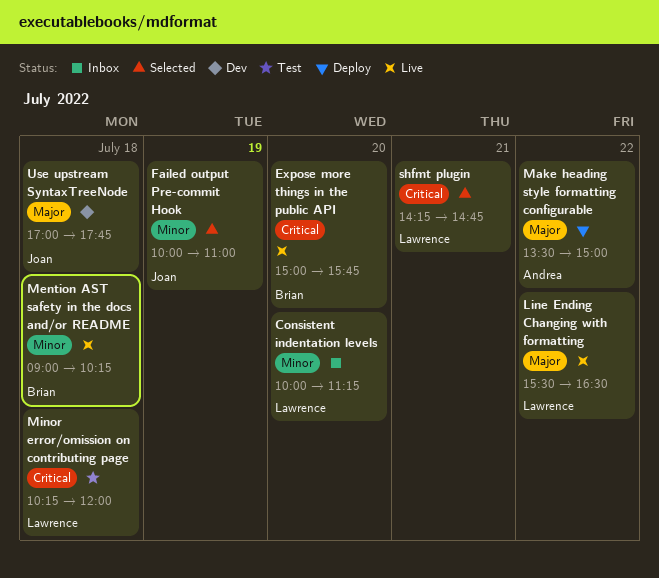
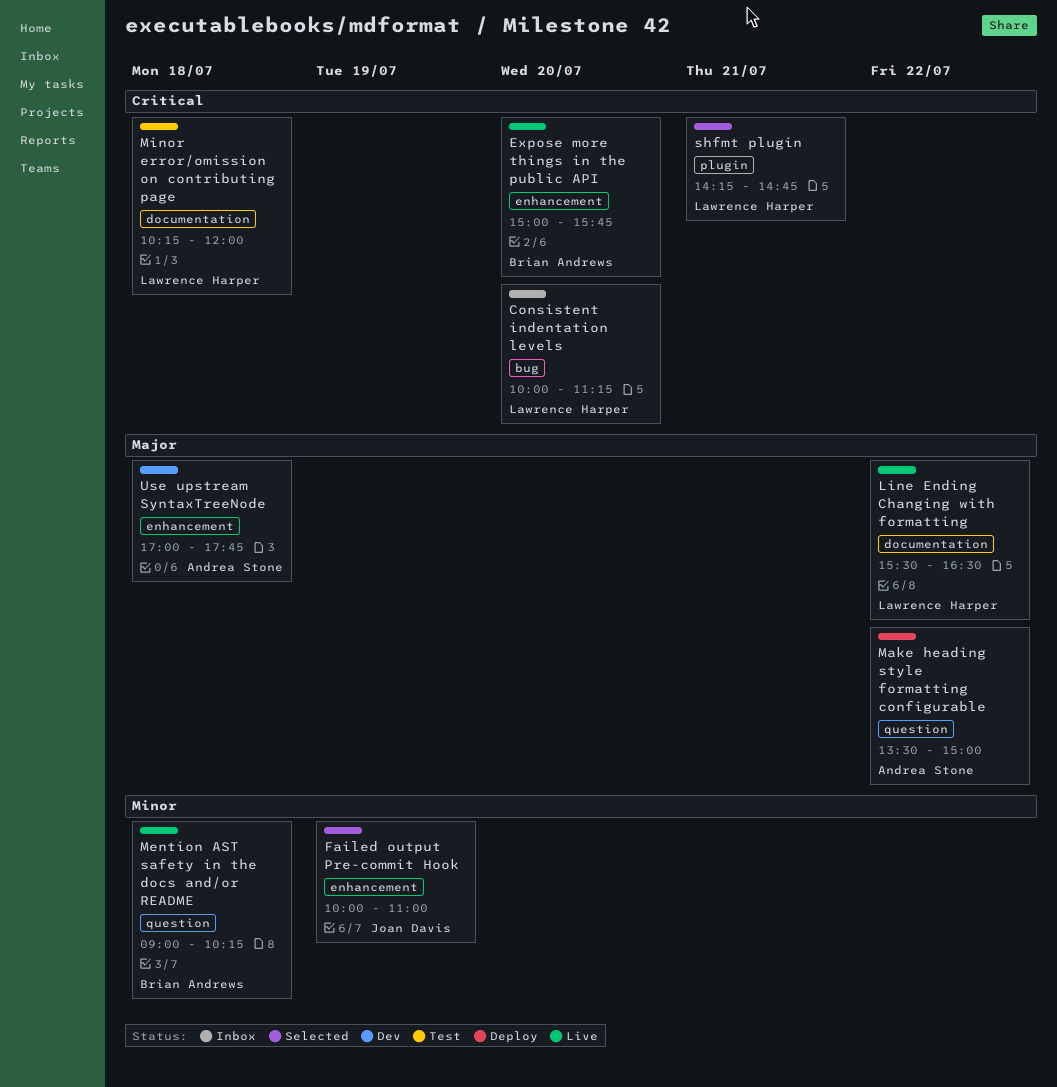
Consistent indentation levels, priority: Minor -> Critical
Use upstream SyntaxTreeNode, owner: Joan Davis -> Andrea Stone

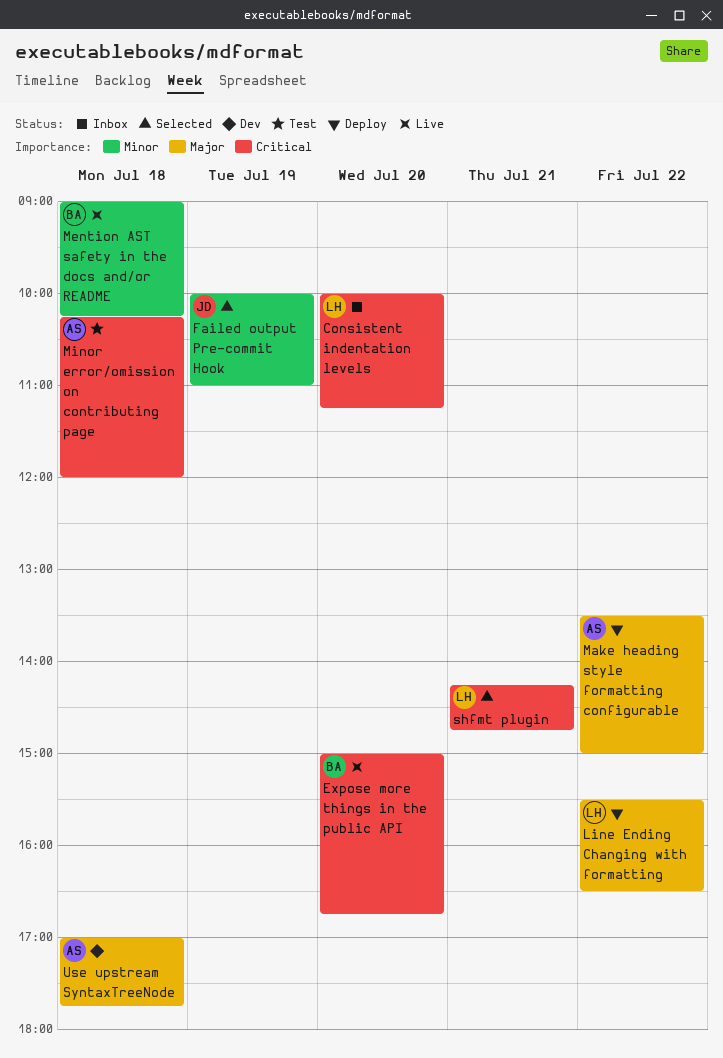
Expose more things in the public API, ends: 15:45 -> 16:45
Line Ending Changing with formatting, status: Live -> Deploy
Minor error/omission on contributing page, owner: Lawrence Harper -> Andrea Stone

